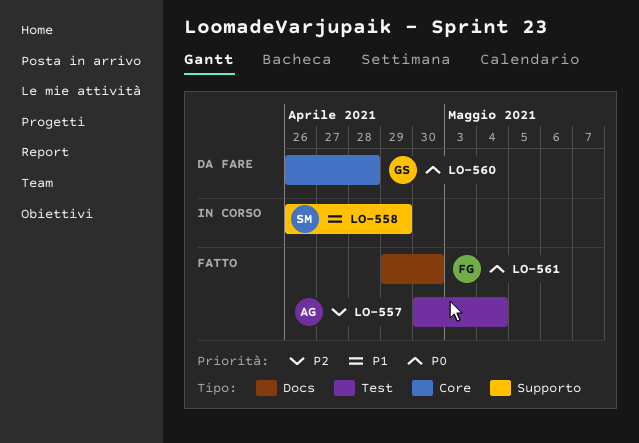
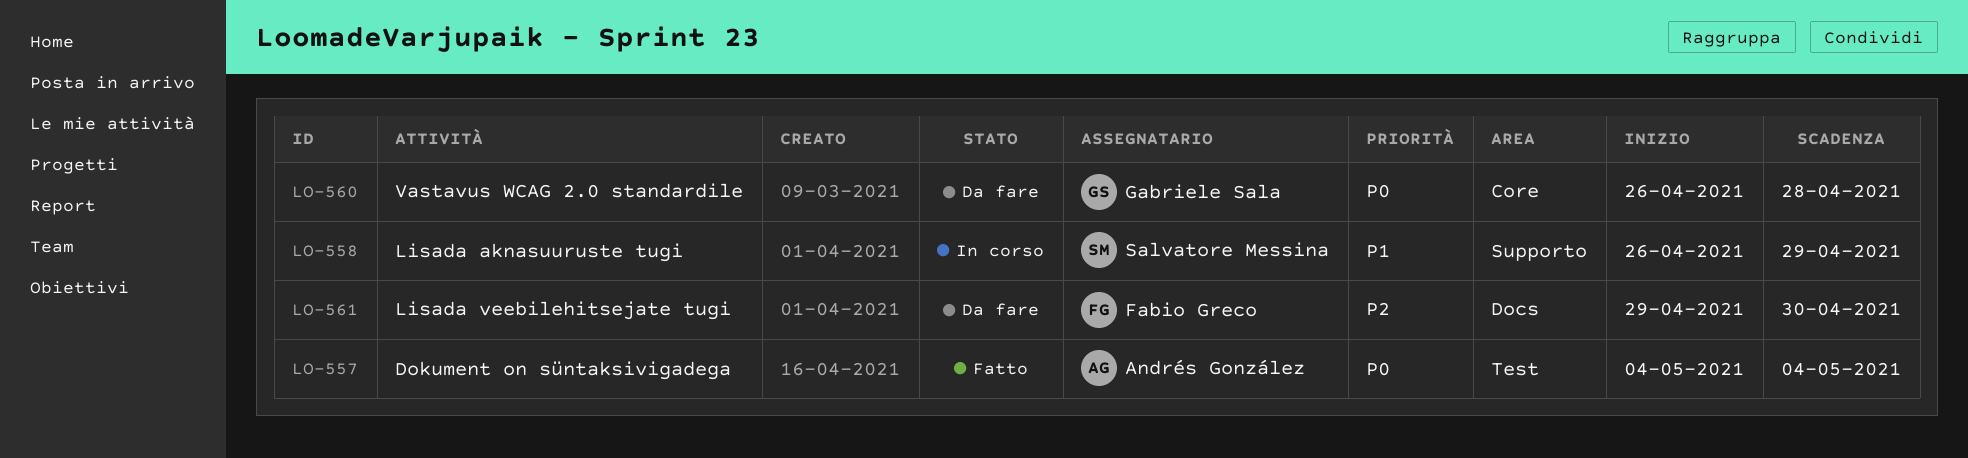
LO-557, priority: P2 -> P0
LO-557, start: Apr 30 -> May 4
LO-561, status: Fatto -> Da fare
LO-561, priority: P0 -> P2

